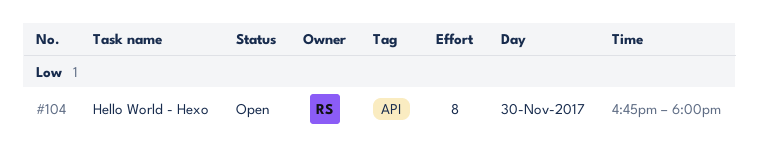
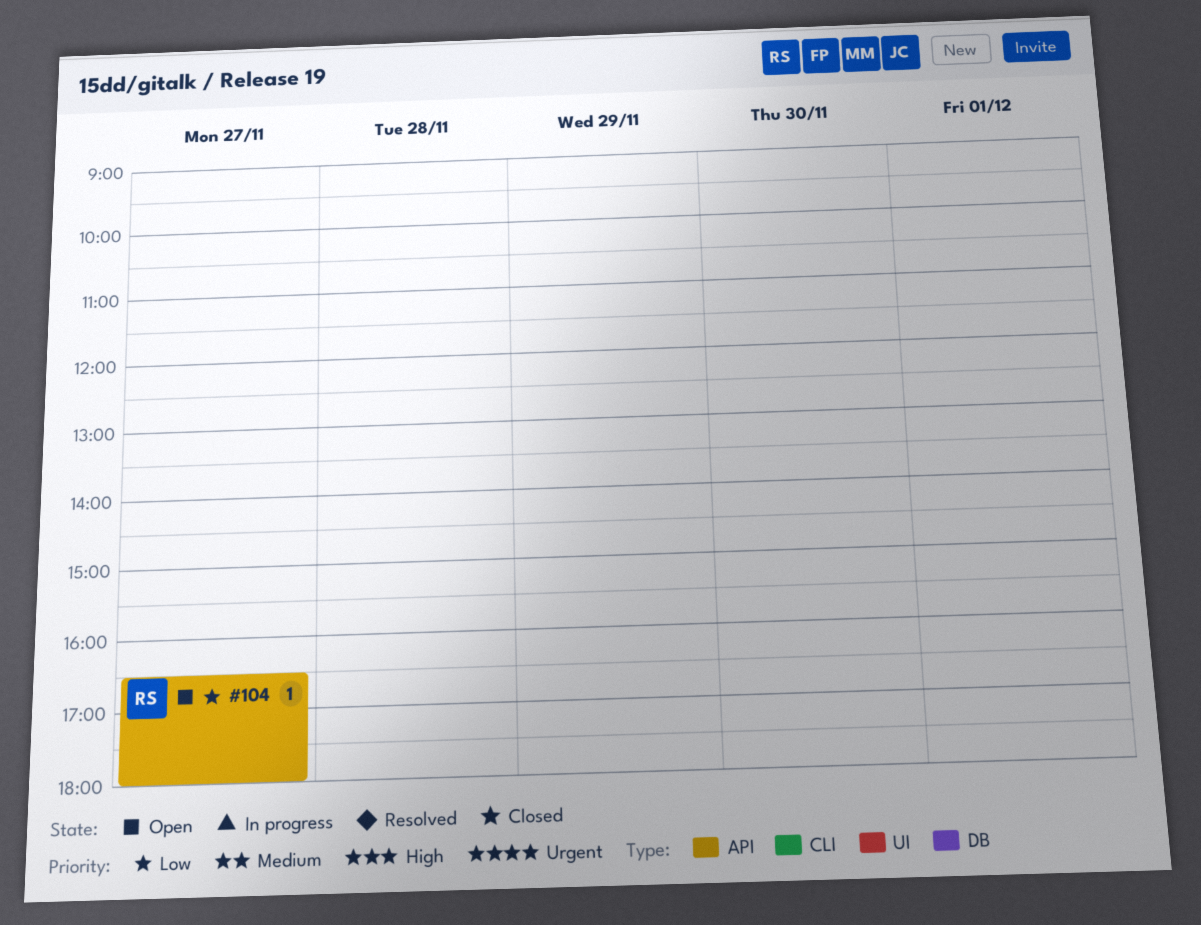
#104, estimate: 8 -> 1
#104, day: Nov 30 -> Nov 27
#104, begins: 16:45 -> 16:30

